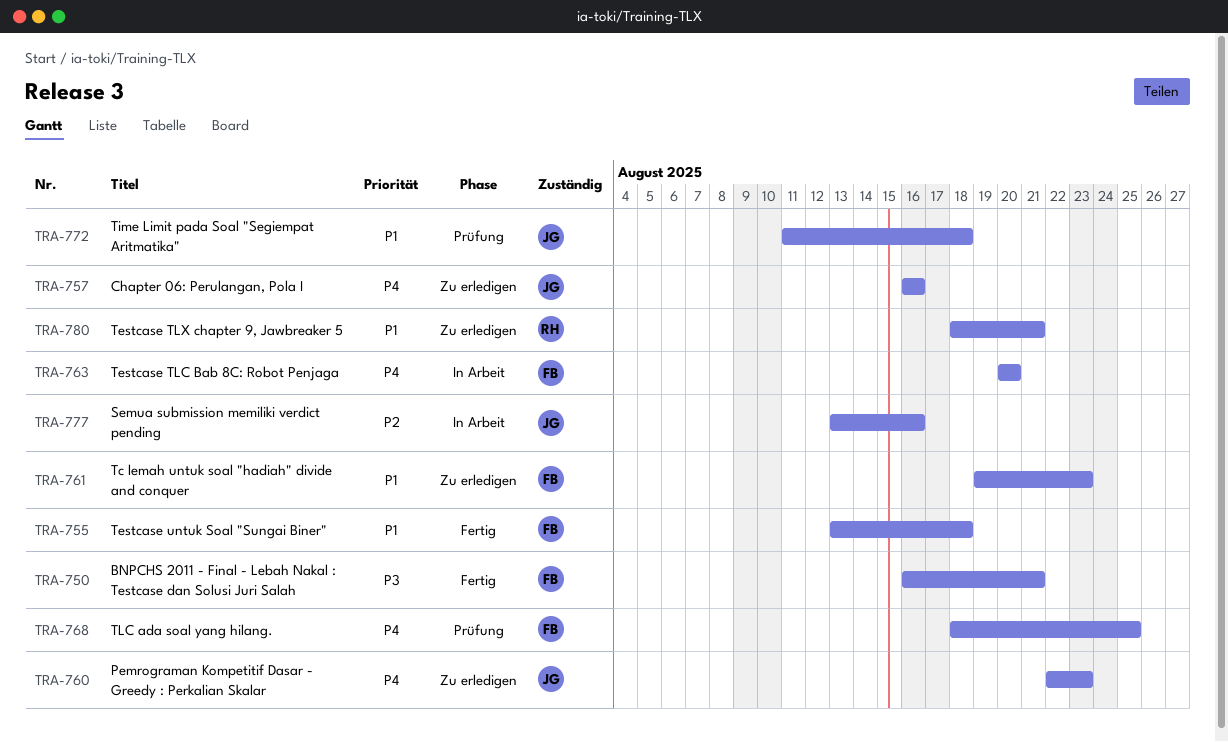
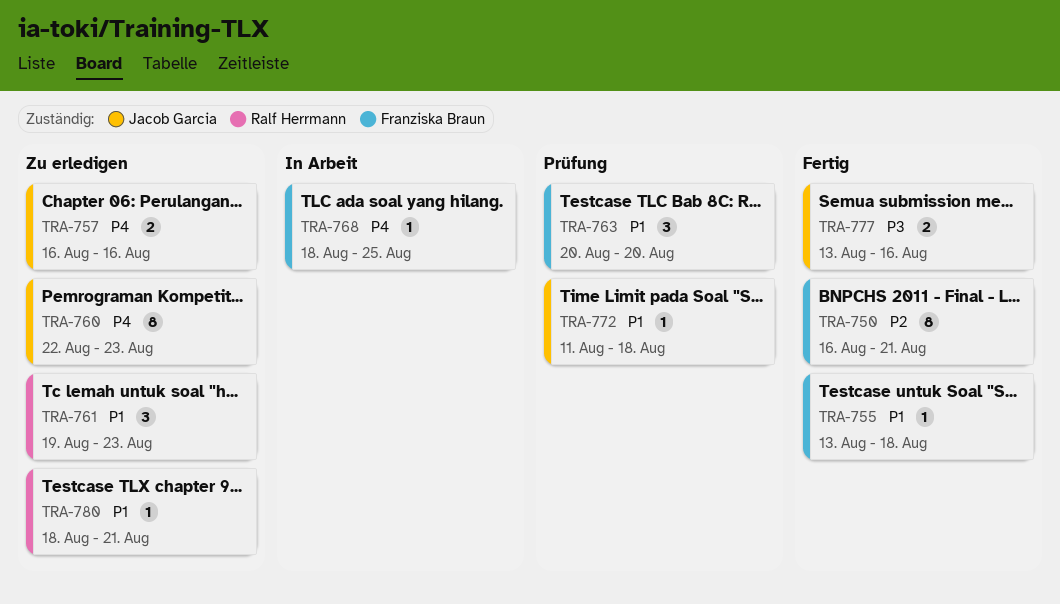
TRA-750, priority: P3 -> P2
TRA-761, owner: Franziska Braun -> Ralf Herrmann
TRA-763, status: In Arbeit -> Prüfung
TRA-763, priority: P4 -> P1
TRA-768, status: Prüfung -> In Arbeit
TRA-777, status: In Arbeit -> Fertig
TRA-777, priority: P2 -> P3

